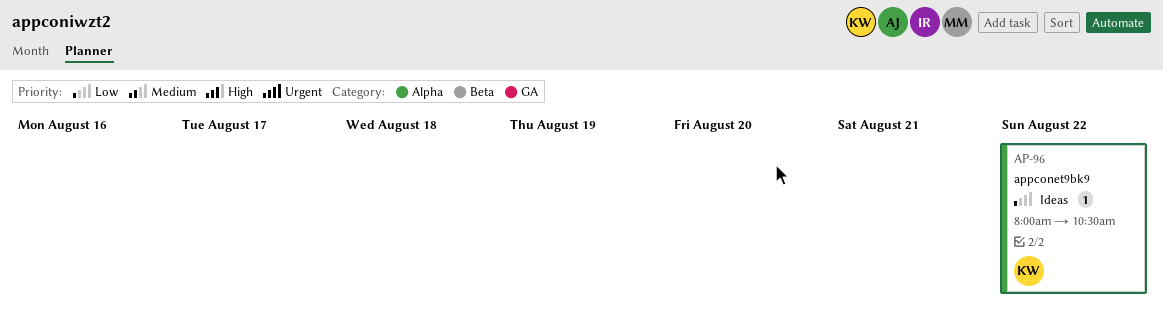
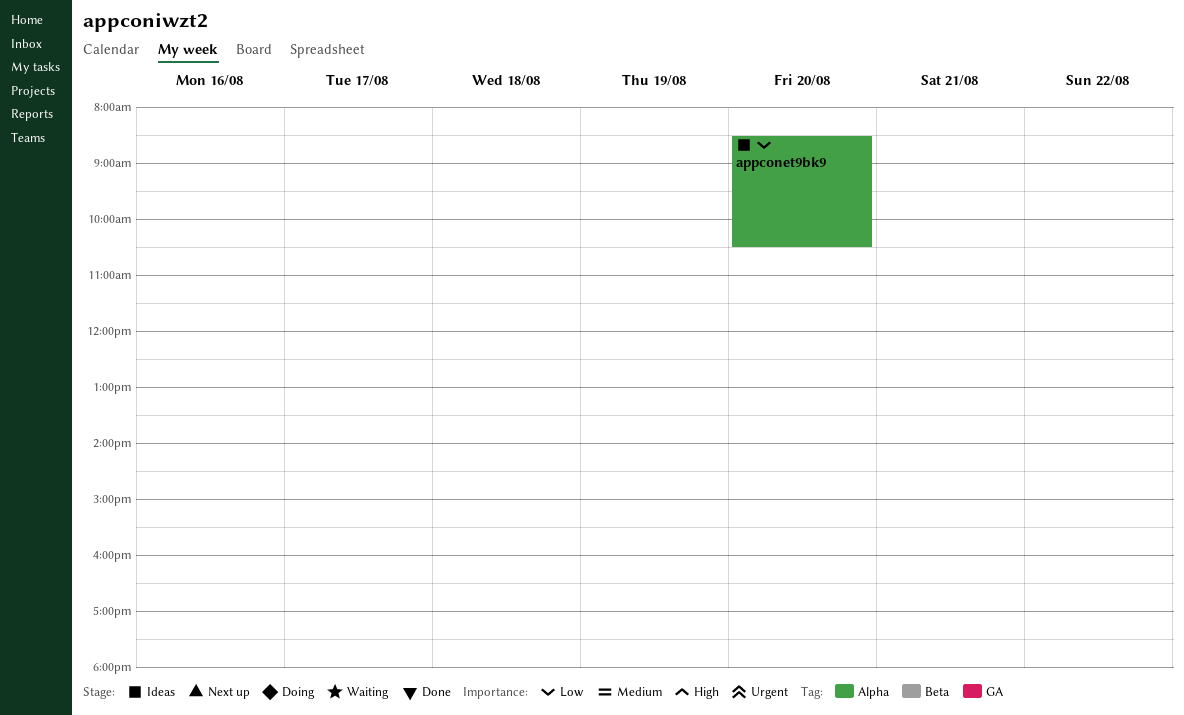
appconet9bk9, day: Aug 22 -> Aug 20
appconet9bk9, begins: 08:00 -> 08:30

